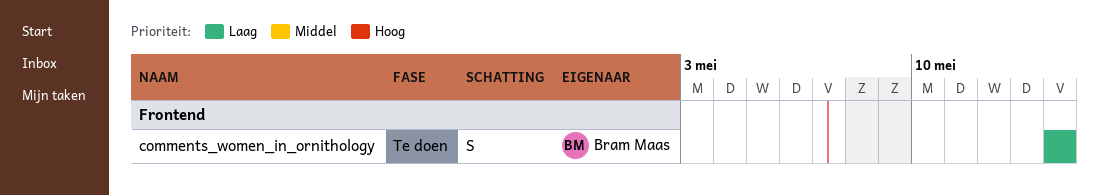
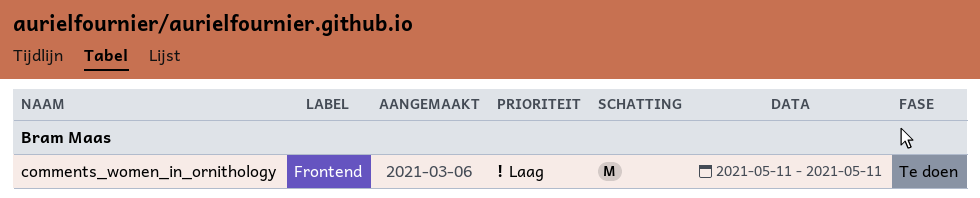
comments_women_in_ornithology, estimate: S -> M
comments_women_in_ornithology, start: May 14 -> May 11
comments_women_in_ornithology, due: May 14 -> May 11

